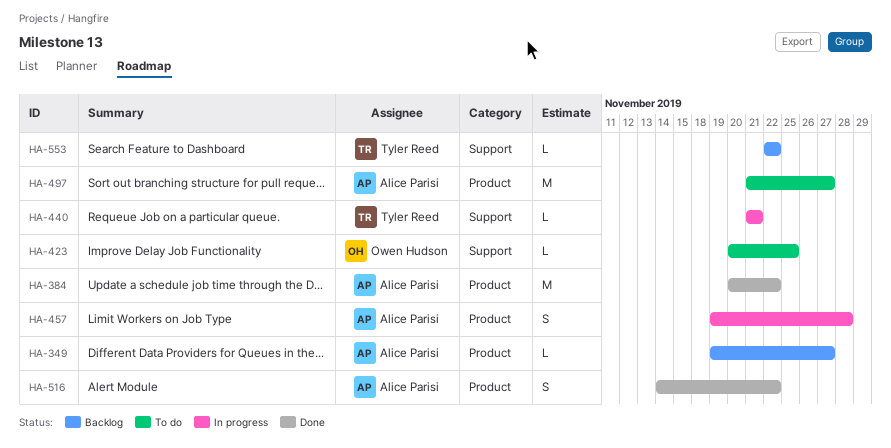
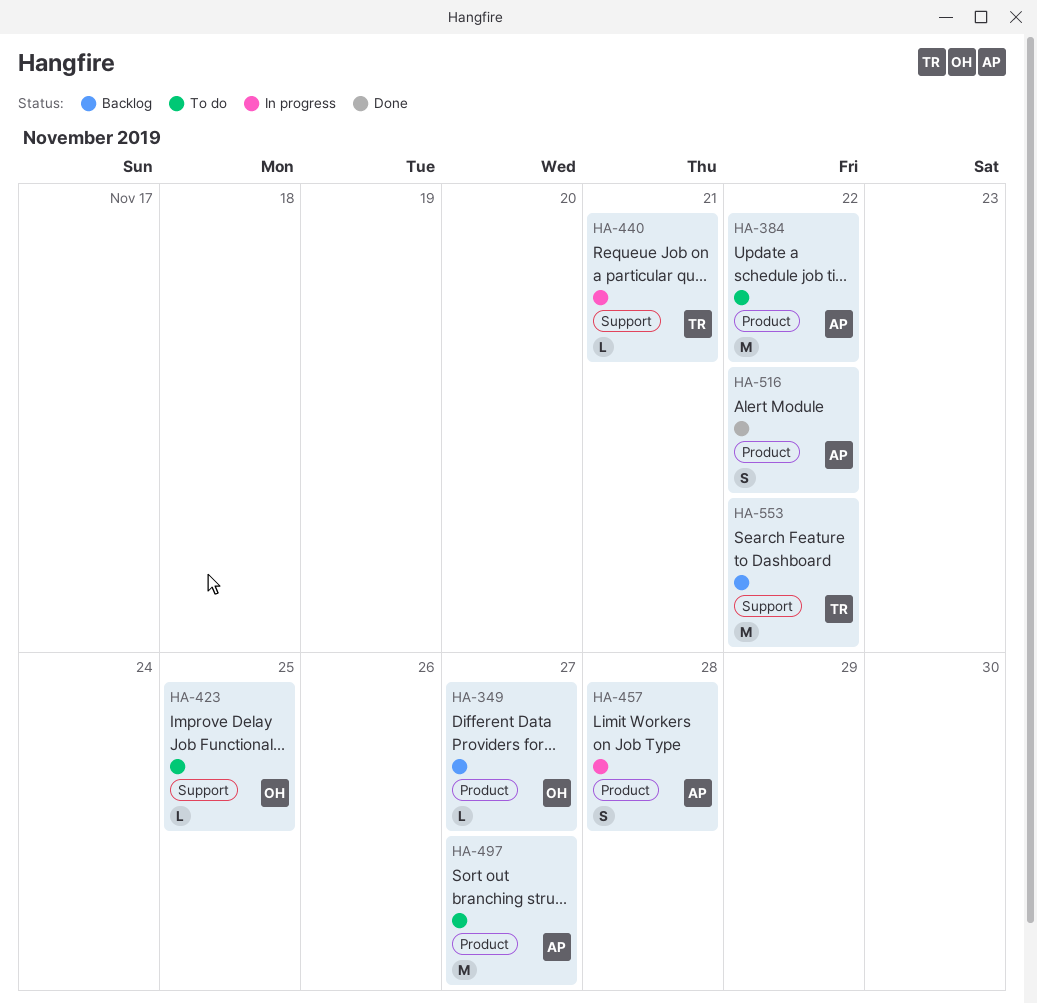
HA-349, owner: Alice Parisi -> Owen Hudson
HA-384, status: Done -> To do
HA-553, estimate: L -> M

